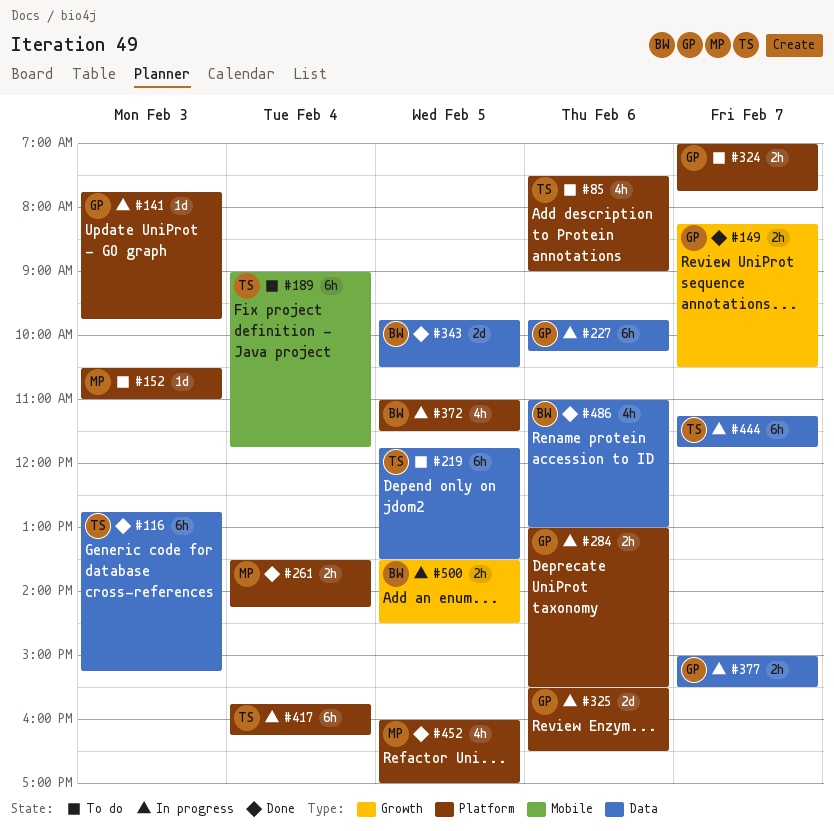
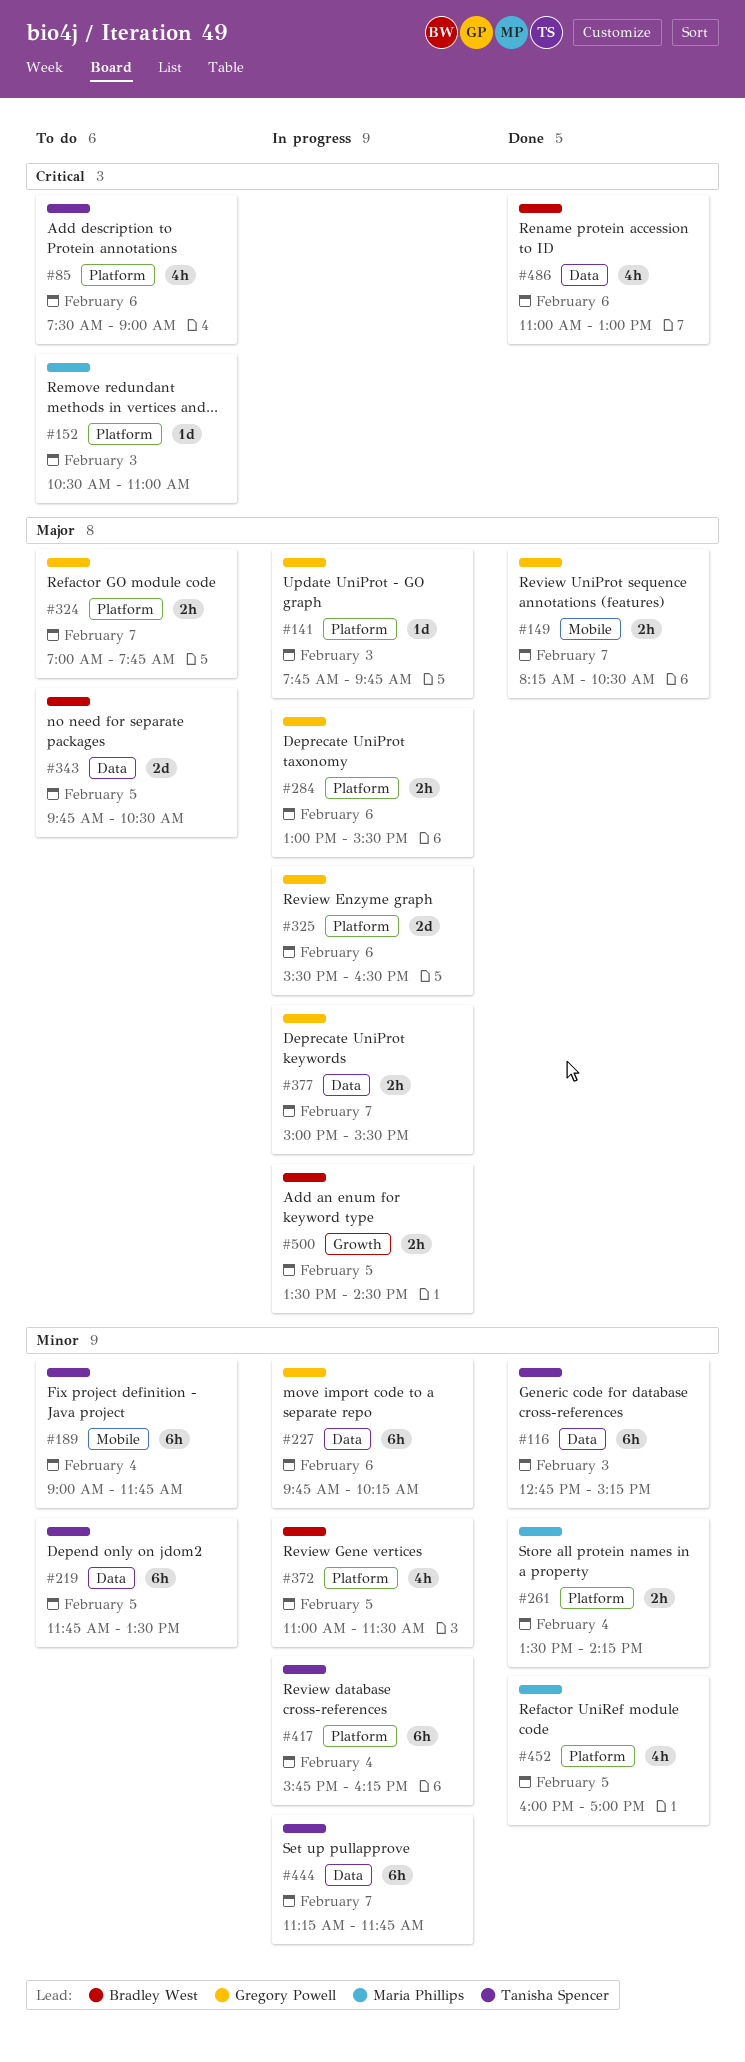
#149, label: Growth -> Mobile
#343, status: Done -> To do

